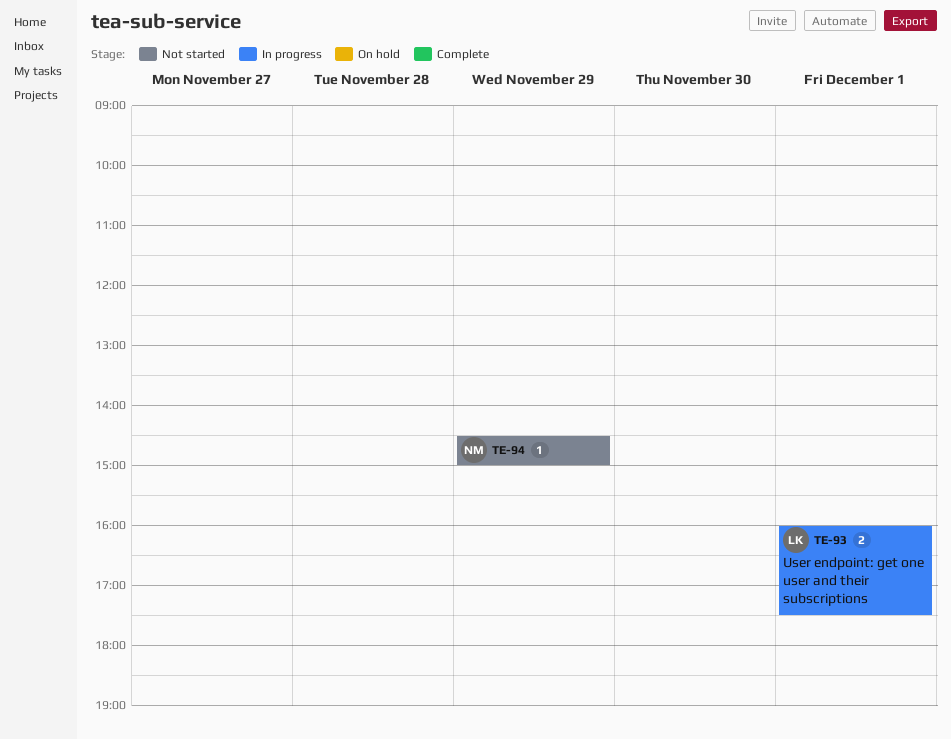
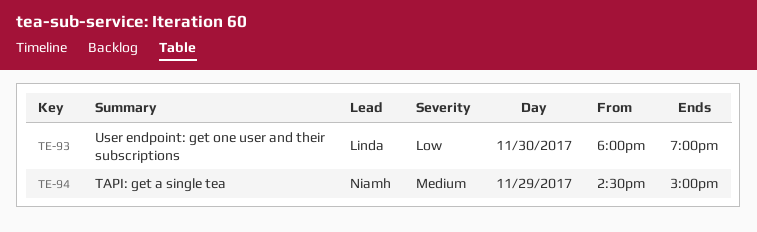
TE-93, day: Dec 1 -> Nov 30
TE-93, begins: 16:00 -> 18:00
TE-93, ends: 17:30 -> 19:00

